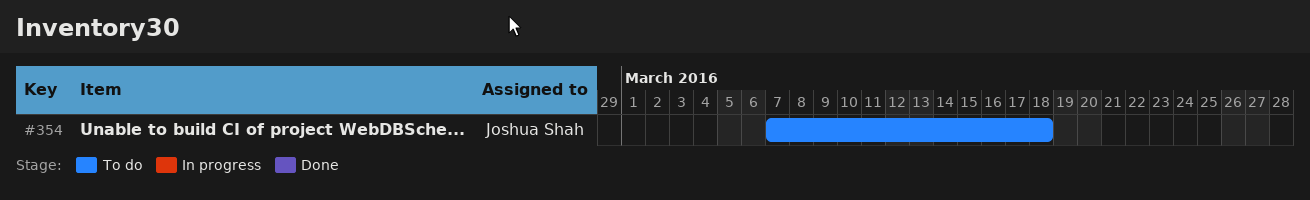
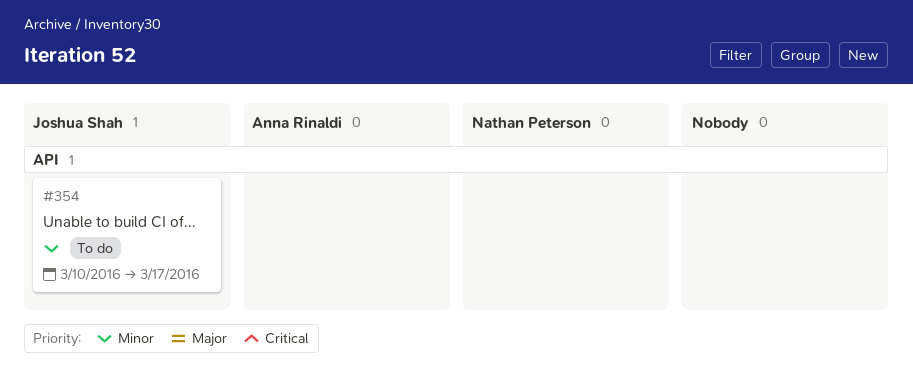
#354, start: Mar 7 -> Mar 10
#354, due: Mar 18 -> Mar 17

